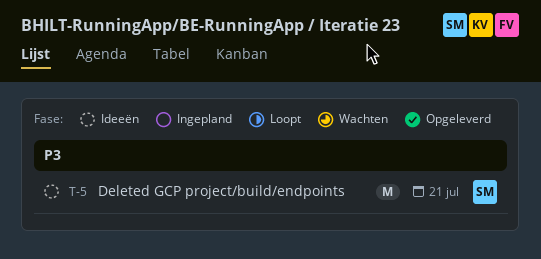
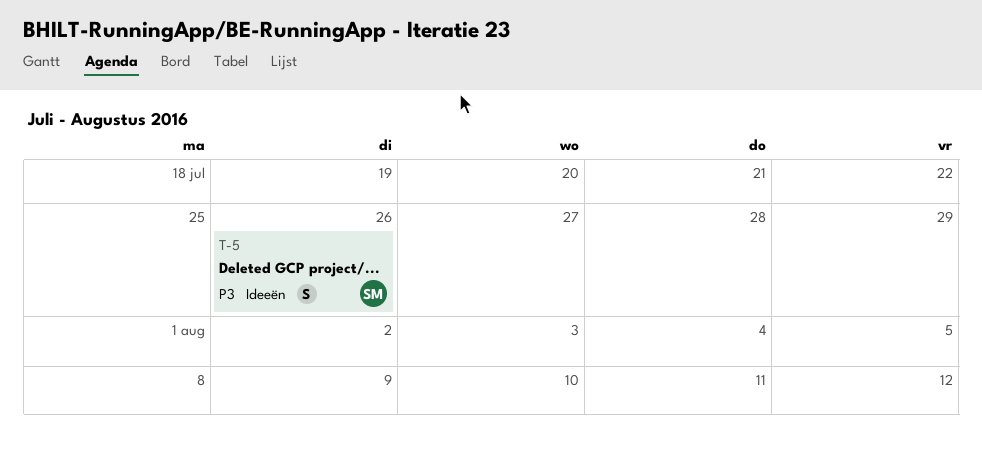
T-5, estimate: M -> S
T-5, due: Jul 21 -> Jul 26

